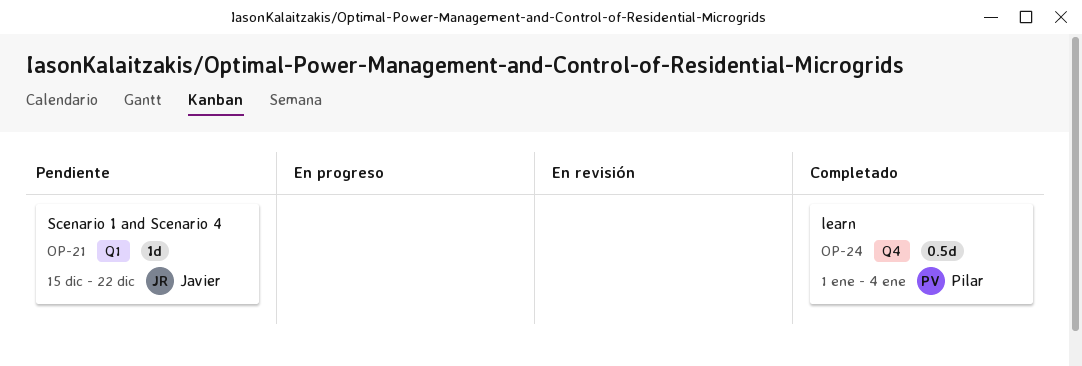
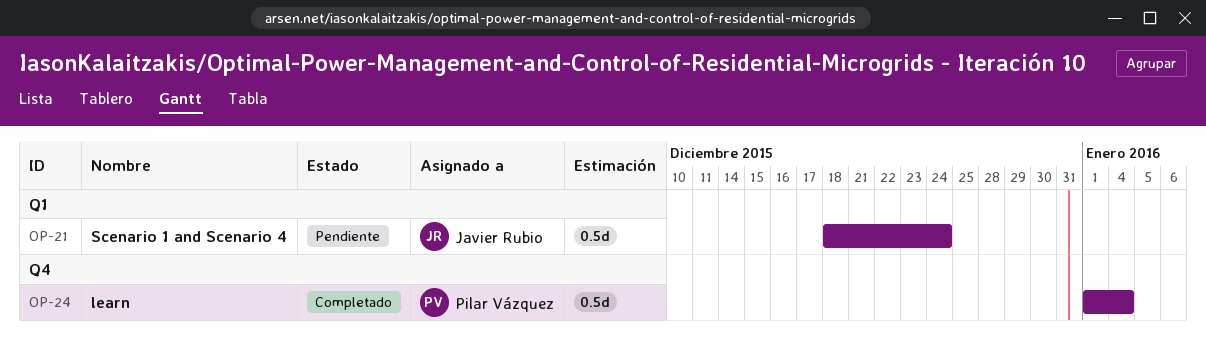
OP-21, estimate: 1d -> 0.5d
OP-21, start: Dec 15 -> Dec 18
OP-21, due: Dec 22 -> Dec 24

